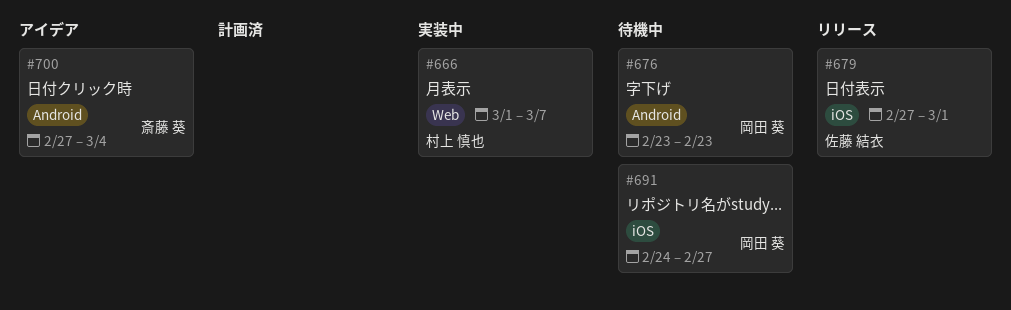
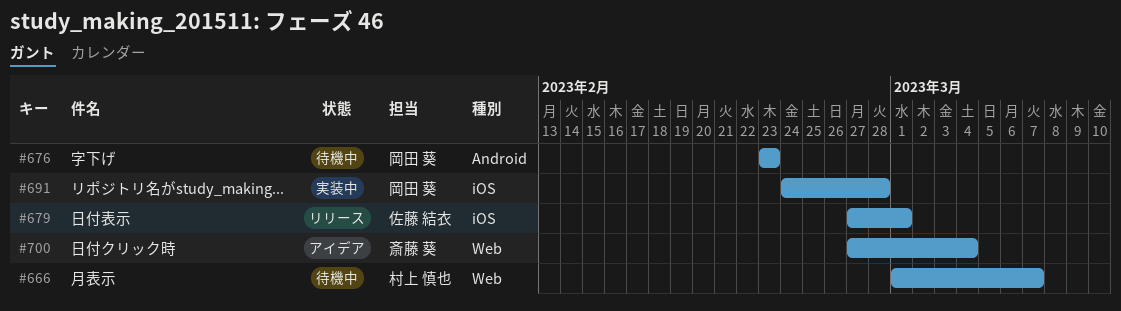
#666, status: 実装中 -> 待機中
#691, status: 待機中 -> 実装中
#691, due: Feb 27 -> Feb 28
#700, label: Android -> Web

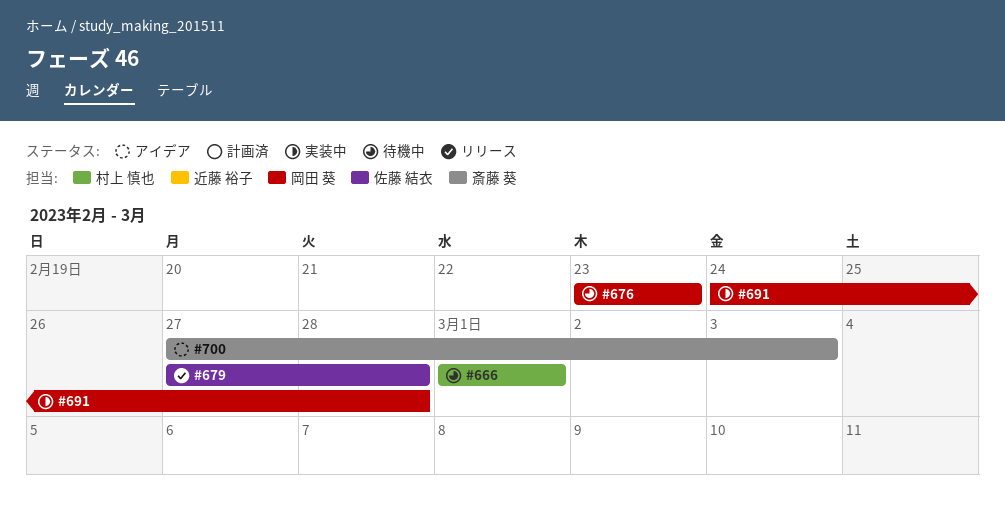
#666, due: Mar 7 -> Mar 1
#679, due: Mar 1 -> Feb 28
#700, due: Mar 4 -> Mar 3

